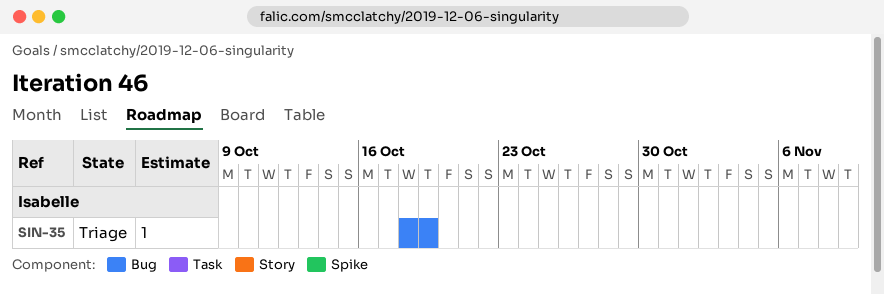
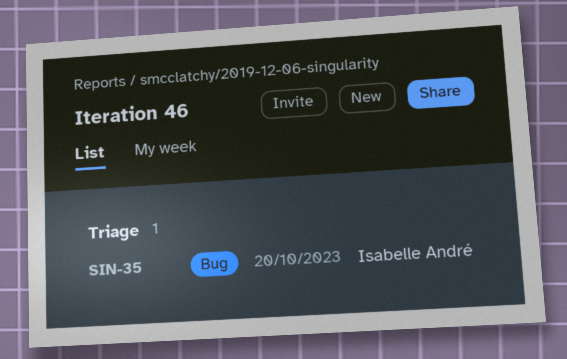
SIN-35, due: Oct 19 -> Oct 20

